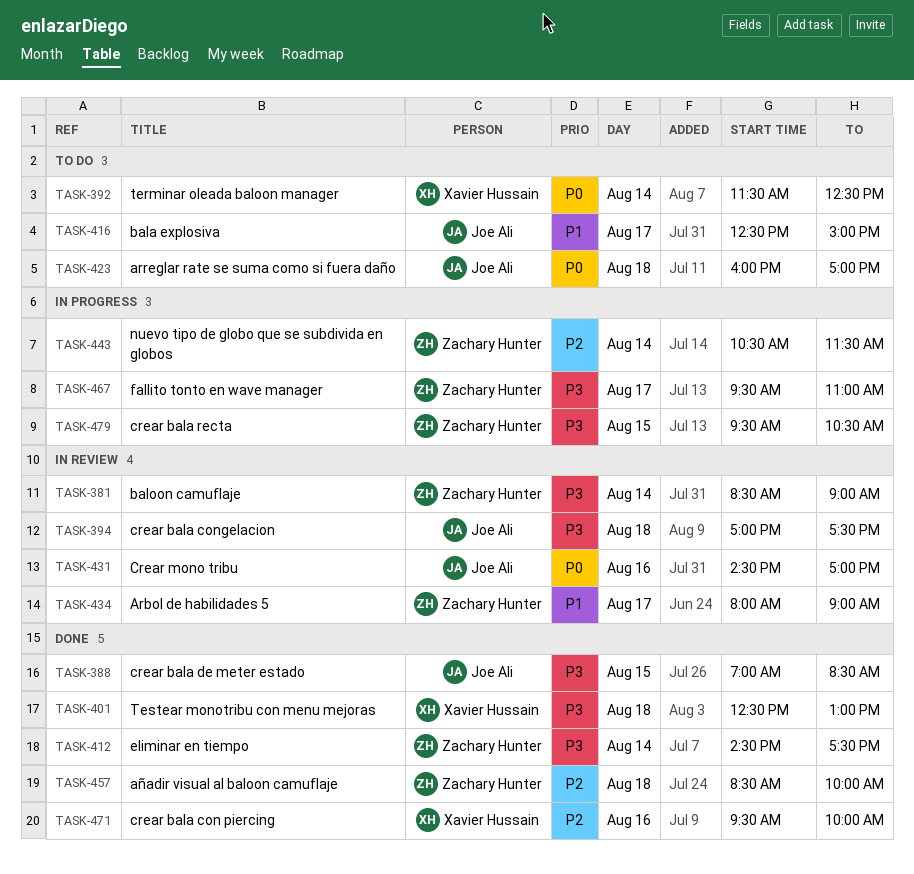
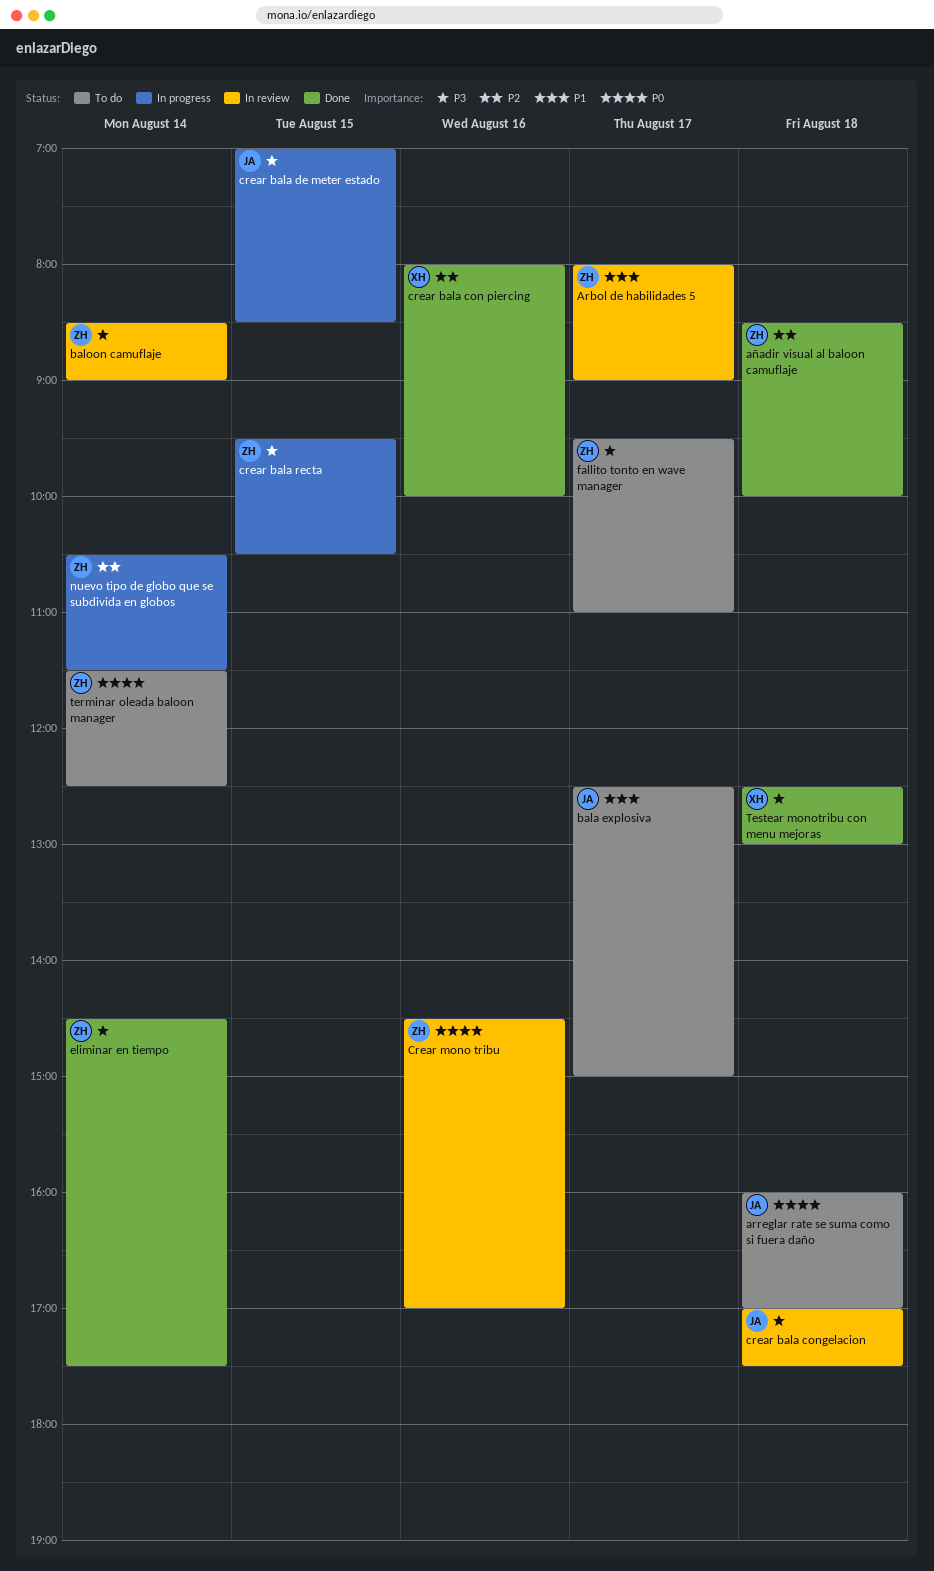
crear bala con piercing, begins: 09:30 -> 08:00
crear bala de meter estado, status: Done -> In progress
Crear mono tribu, owner: Joe Ali -> Zachary Hunter
fallito tonto en wave manager, status: In progress -> To do
terminar oleada baloon manager, owner: Xavier Hussain -> Zachary Hunter

